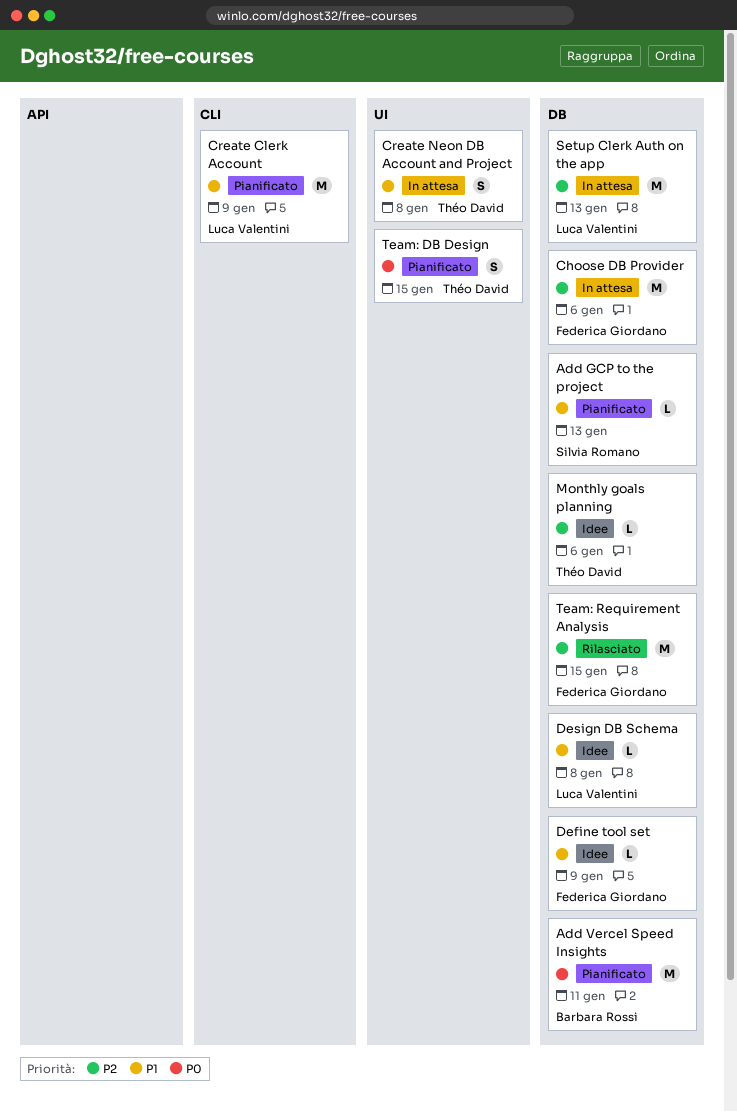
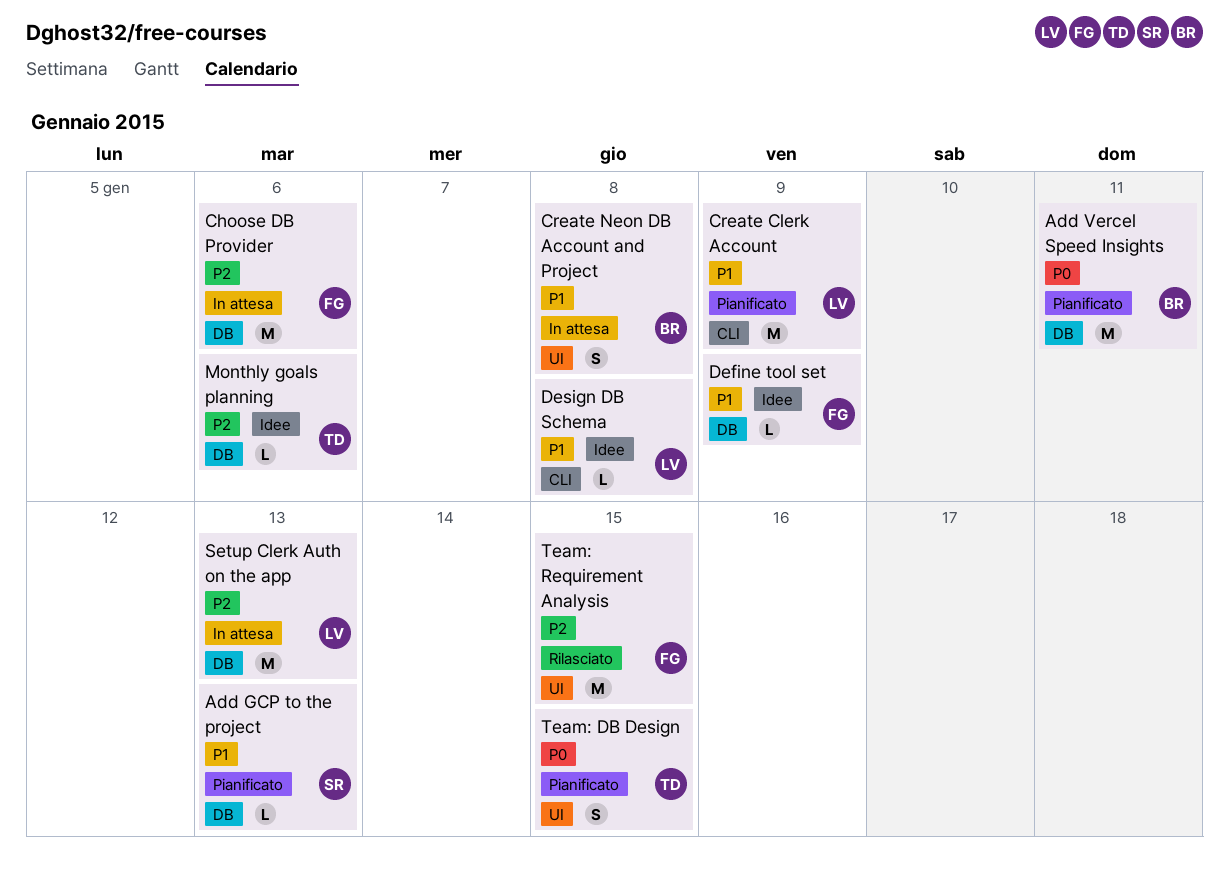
Create Neon DB Account and Project, owner: Théo David -> Barbara Rossi
Design DB Schema, label: DB -> CLI
Team: Requirement Analysis, label: DB -> UI

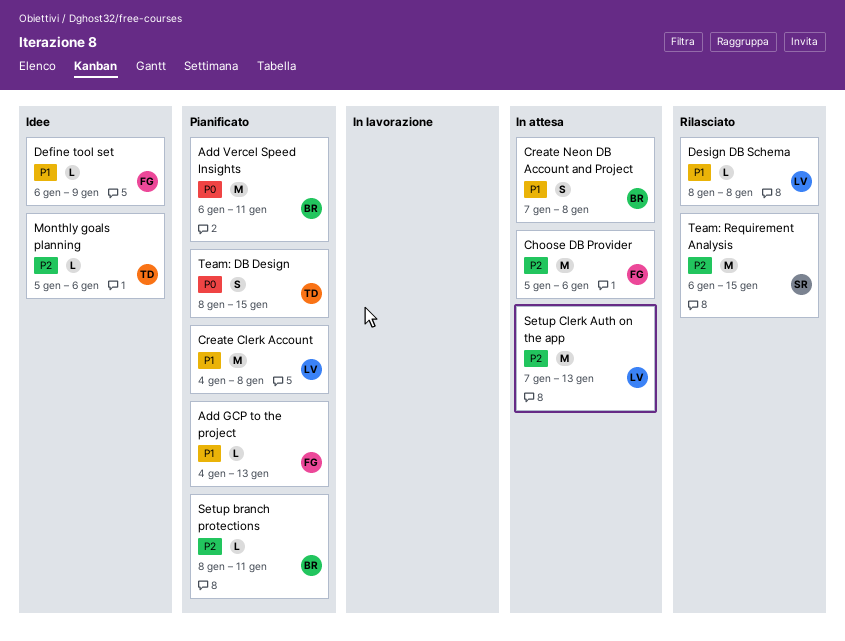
Add GCP to the project, owner: SR -> FG
Create Clerk Account, due: Jan 9 -> Jan 8
Design DB Schema, status: Idee -> Rilasciato
Setup branch protections: none -> present
Team: Requirement Analysis, owner: FG -> SR

